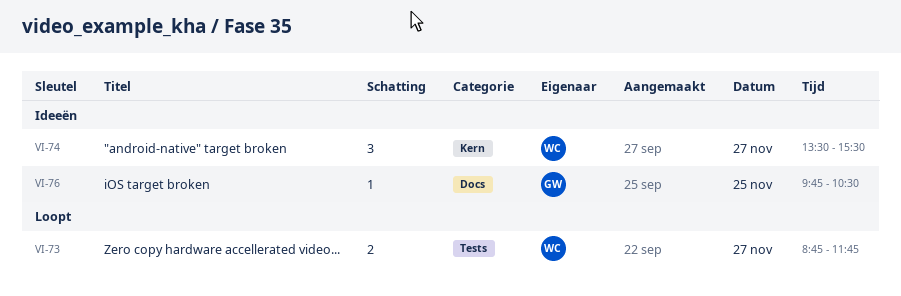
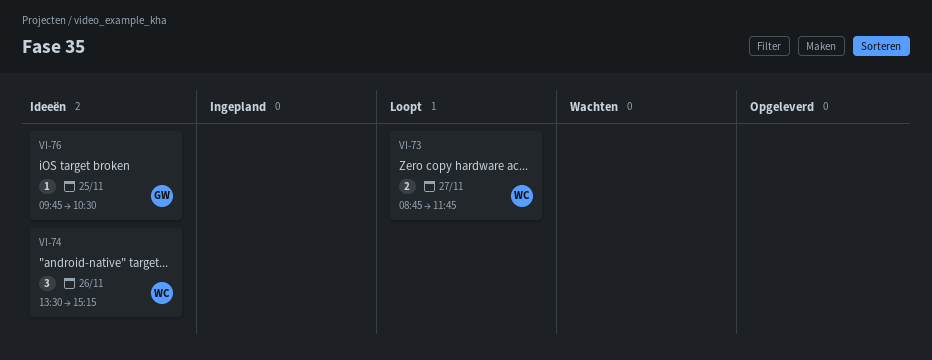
VI-74, day: Nov 27 -> Nov 26
VI-74, ends: 15:30 -> 15:15

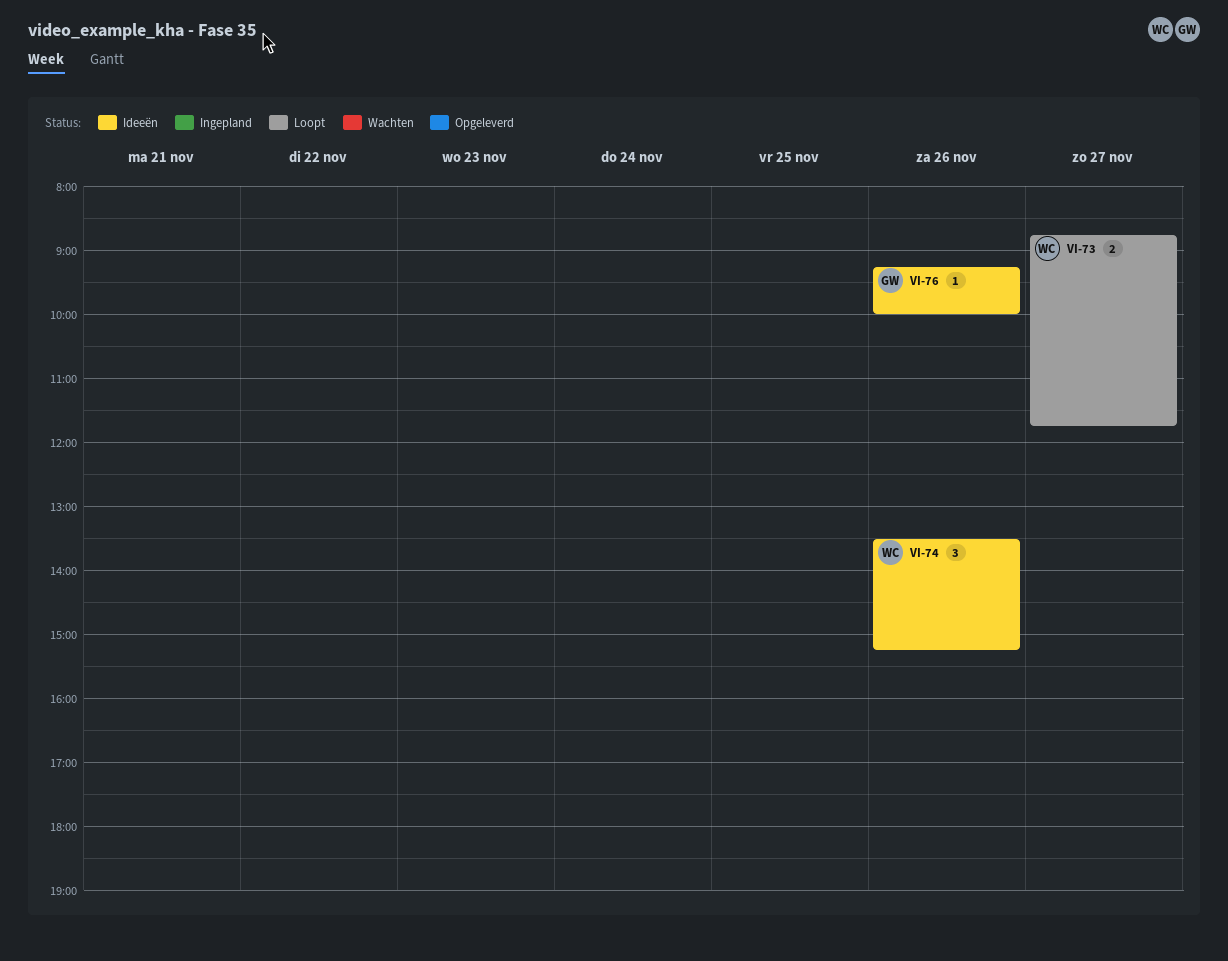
VI-76, day: Nov 25 -> Nov 26
VI-76, begins: 09:45 -> 09:15
VI-76, ends: 10:30 -> 10:00

